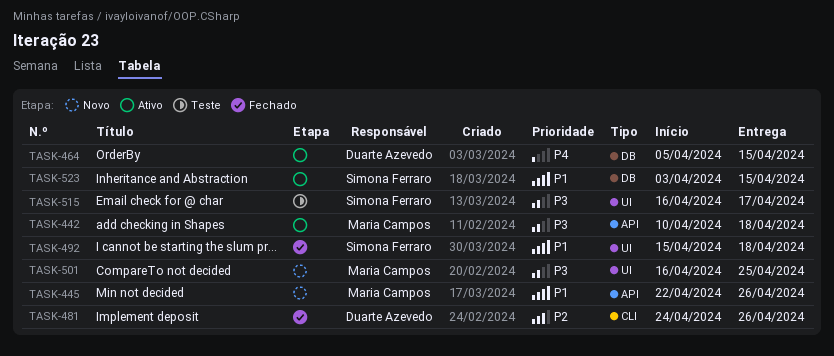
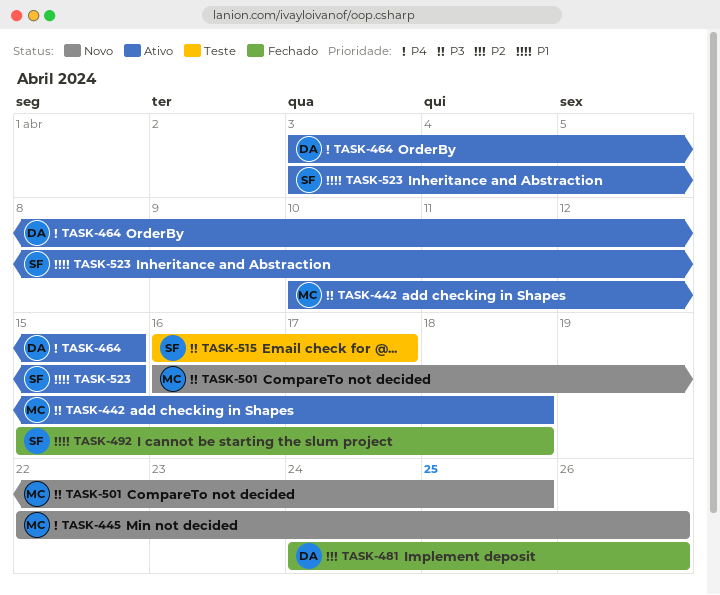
TASK-445, priority: P1 -> P4
TASK-464, start: Apr 5 -> Apr 3

